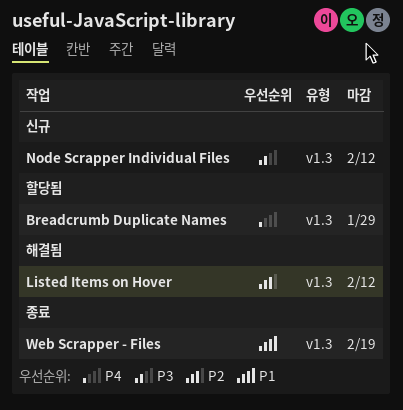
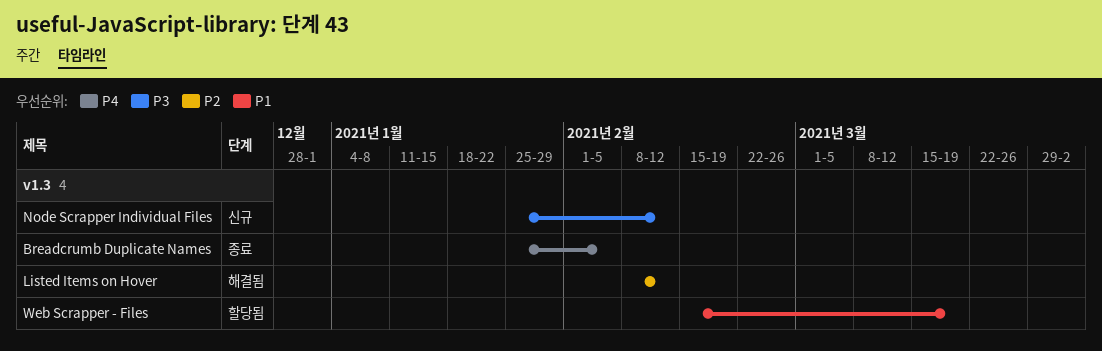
Breadcrumb Duplicate Names, status: 할당됨 -> 종료
Breadcrumb Duplicate Names, due: Jan 29 -> Feb 5
Web Scrapper - Files, status: 종료 -> 할당됨
Web Scrapper - Files, due: Feb 19 -> Mar 19

